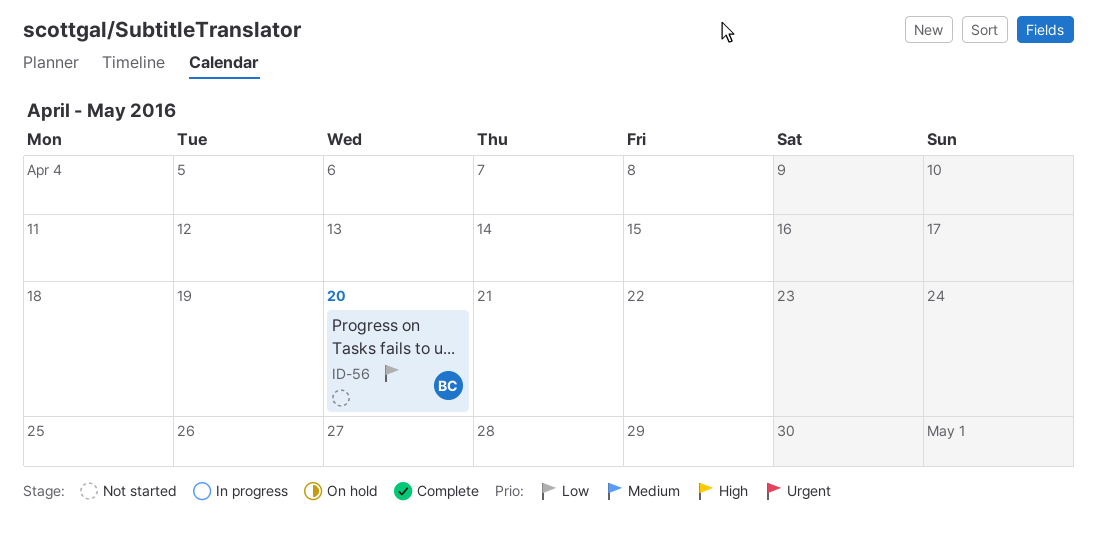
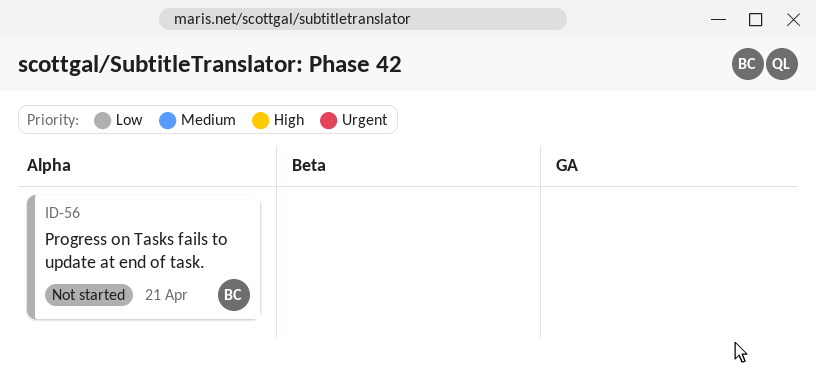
ID-56, due: Apr 20 -> Apr 21

